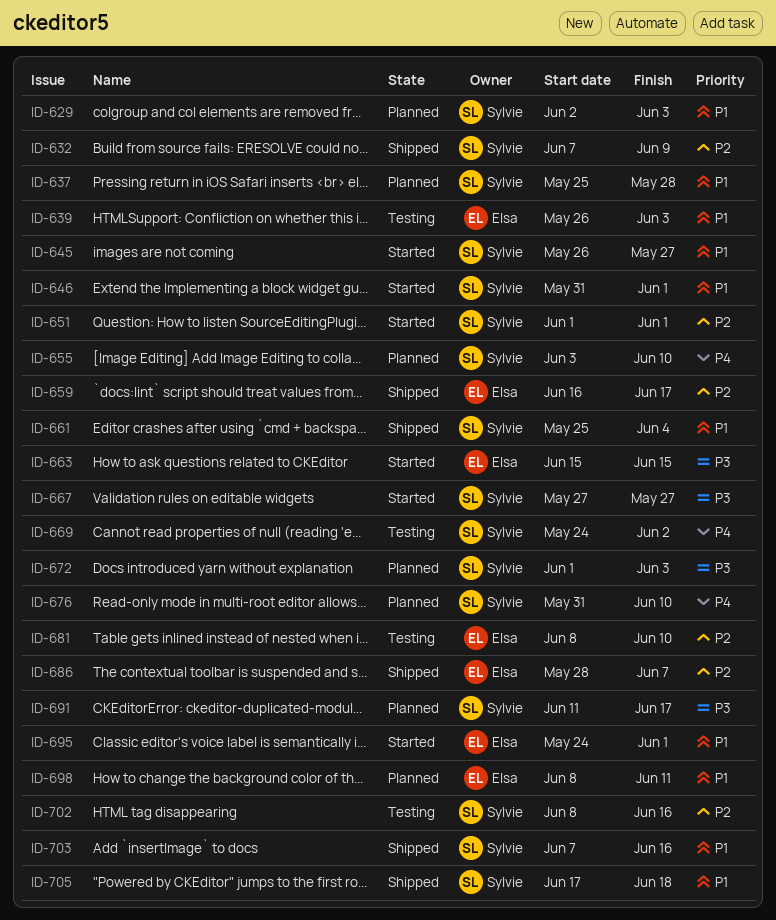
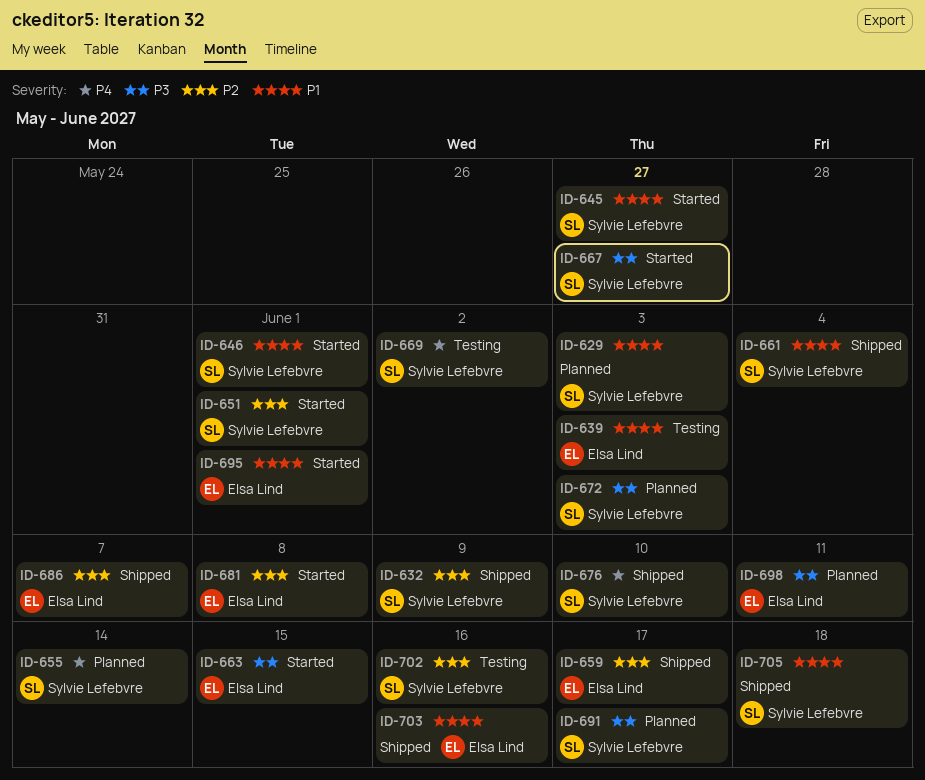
ID-637: present -> none
ID-655, due: Jun 10 -> Jun 14
ID-676, status: Planned -> Shipped
ID-681, status: Testing -> Started
ID-681, due: Jun 10 -> Jun 8
ID-698, priority: P1 -> P3
ID-703, owner: Sylvie Lefebvre -> Elsa Lind

